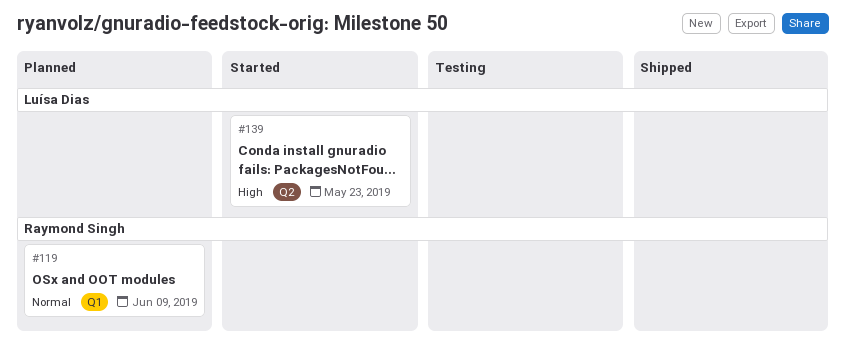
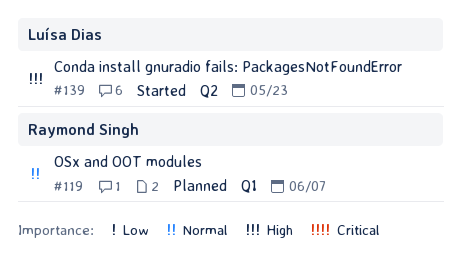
#119, due: Jun 9 -> Jun 7

